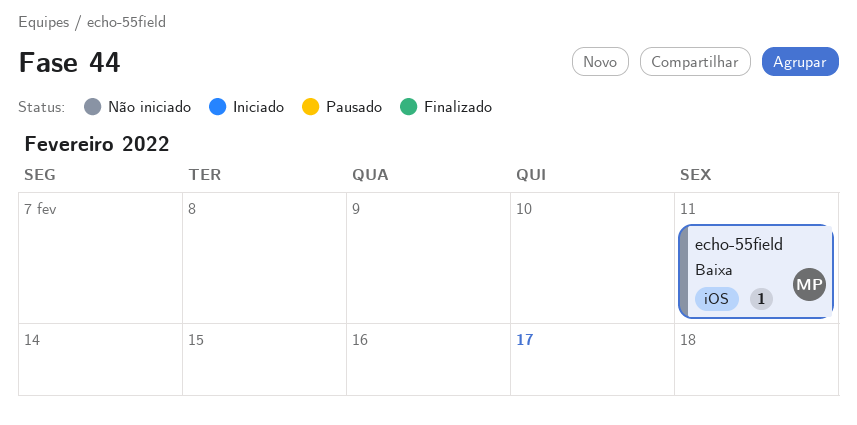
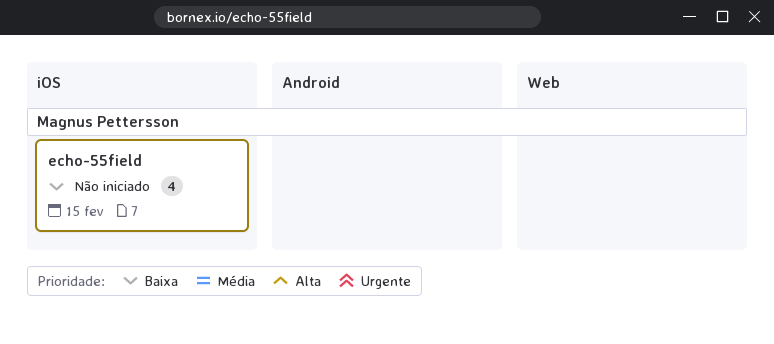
echo-55field, estimate: 1 -> 4
echo-55field, due: Feb 11 -> Feb 15

